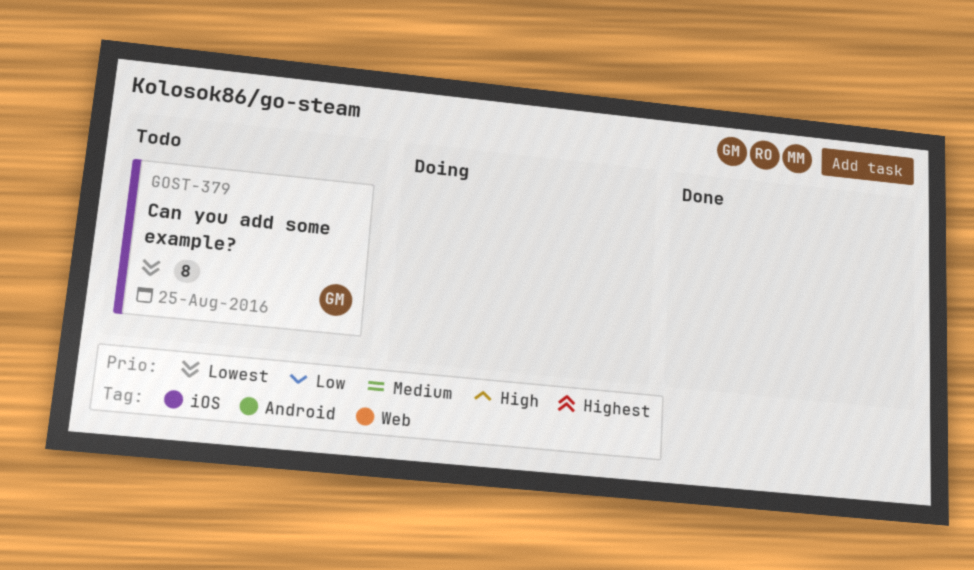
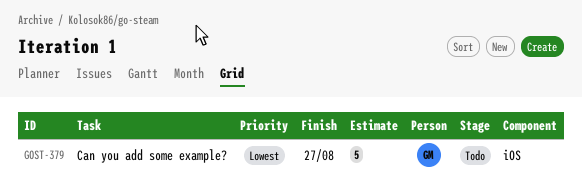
GOST-379, estimate: 8 -> 5
GOST-379, due: Aug 25 -> Aug 27

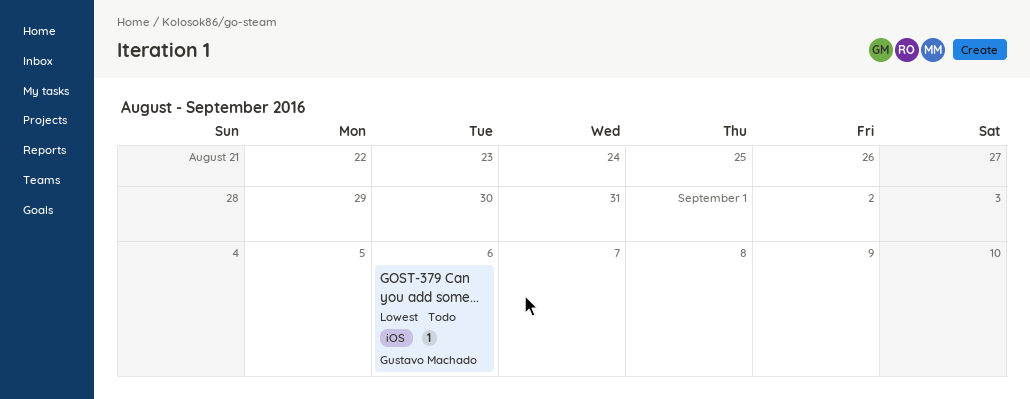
GOST-379, estimate: 5 -> 1
GOST-379, due: Aug 27 -> Sep 6

